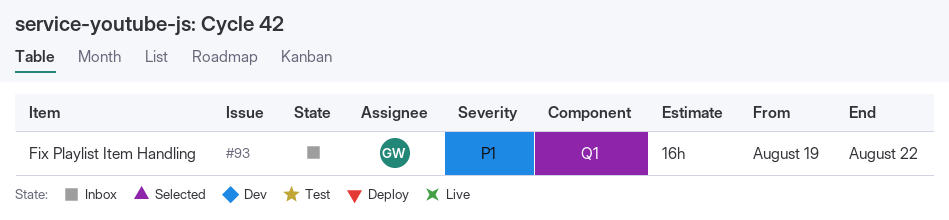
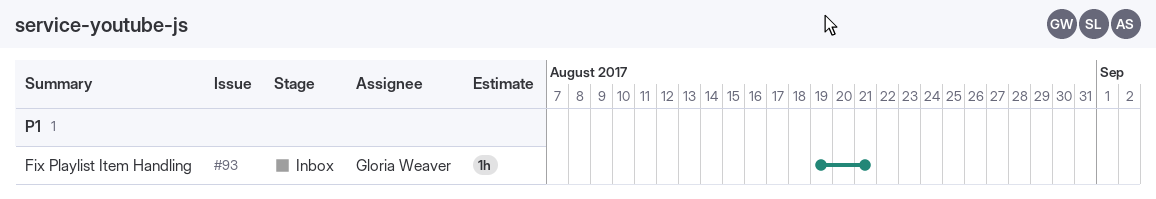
#93, estimate: 16h -> 1h
#93, due: Aug 22 -> Aug 21

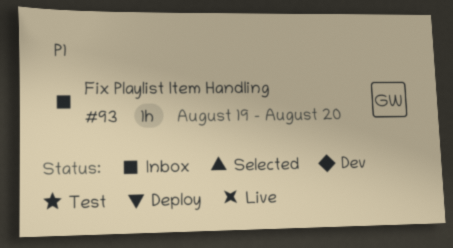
#93, due: Aug 21 -> Aug 20

